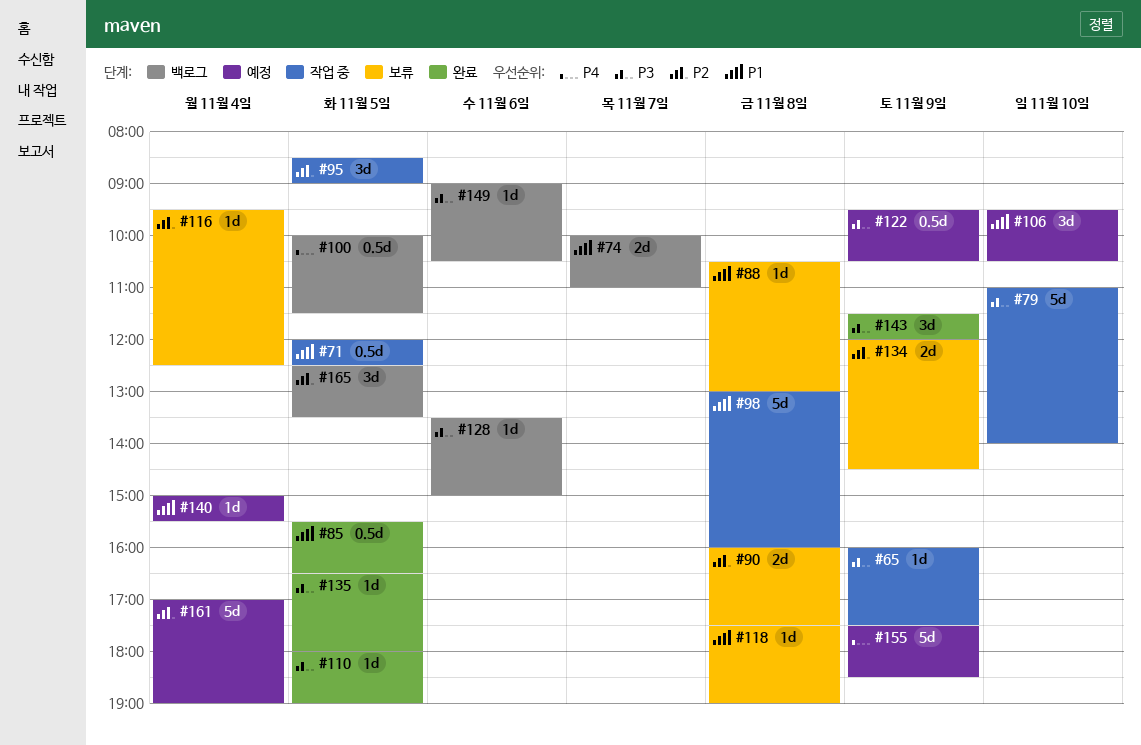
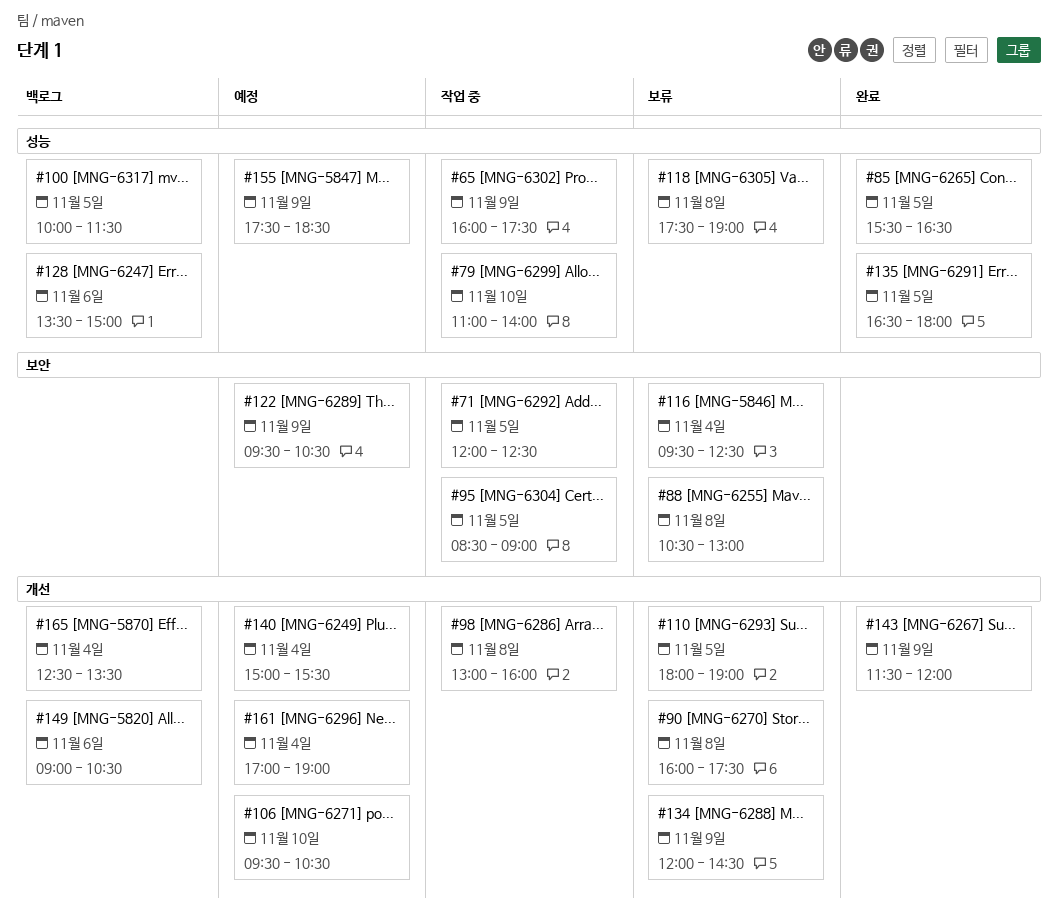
#74: present -> none
#110, status: 완료 -> 보류
#165, day: Nov 5 -> Nov 4

